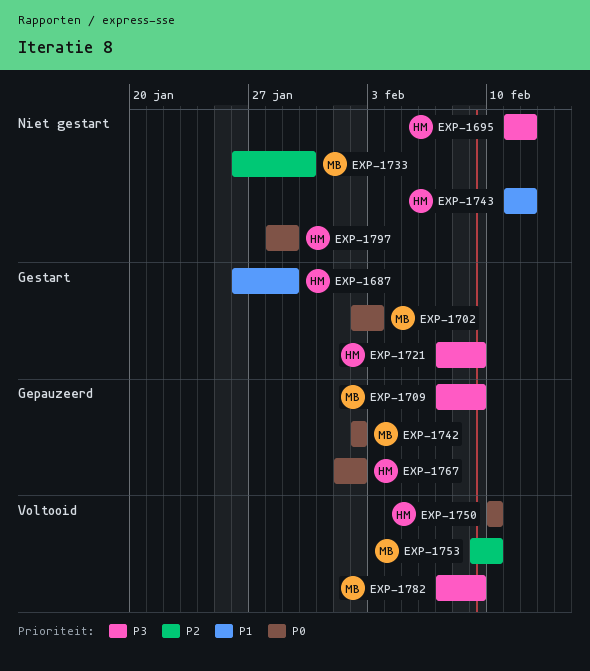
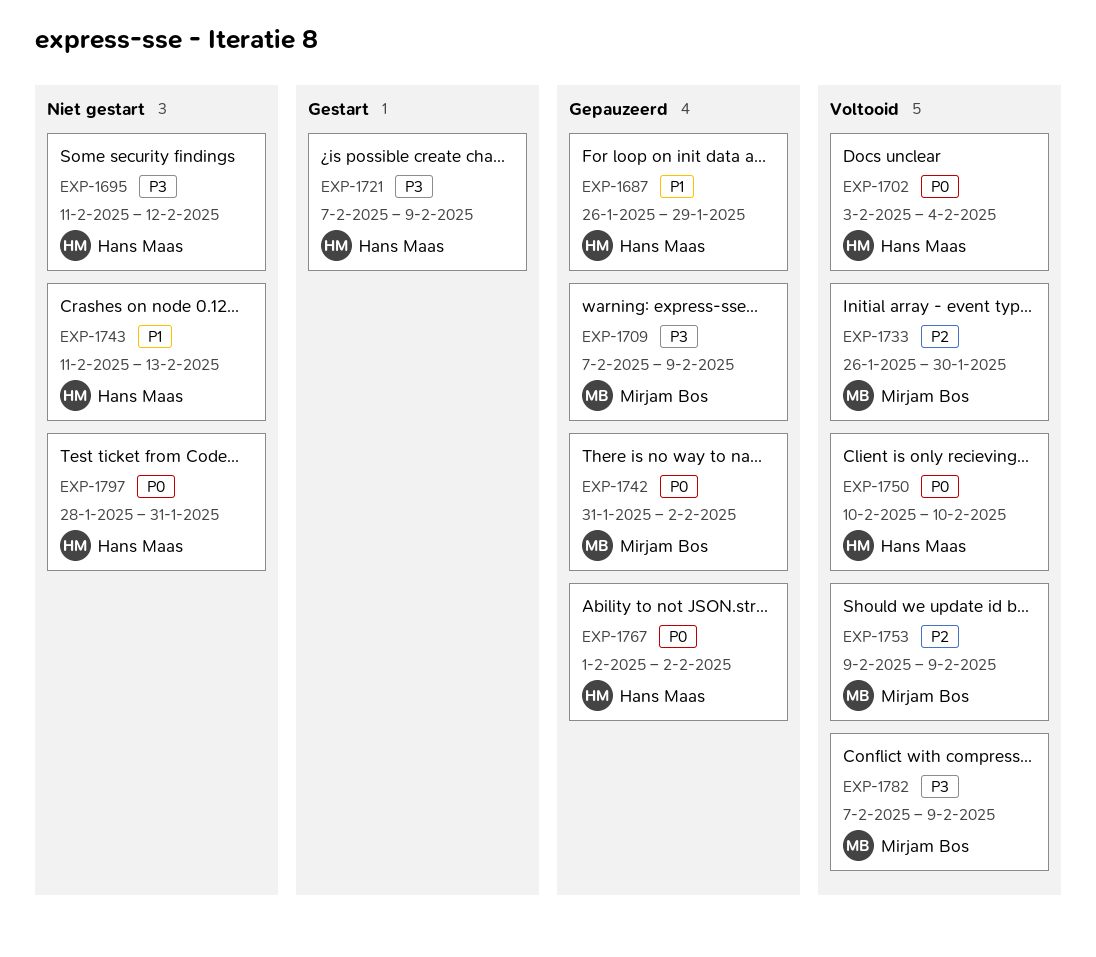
EXP-1687, status: Gestart -> Gepauzeerd
EXP-1702, status: Gestart -> Voltooid
EXP-1702, owner: Mirjam Bos -> Hans Maas
EXP-1702, start: Feb 2 -> Feb 3
EXP-1702, due: Feb 3 -> Feb 4
EXP-1733, status: Niet gestart -> Voltooid
EXP-1742, start: Feb 2 -> Jan 31
EXP-1743, due: Feb 12 -> Feb 13
EXP-1753, due: Feb 10 -> Feb 9
EXP-1797, due: Jan 29 -> Jan 31

